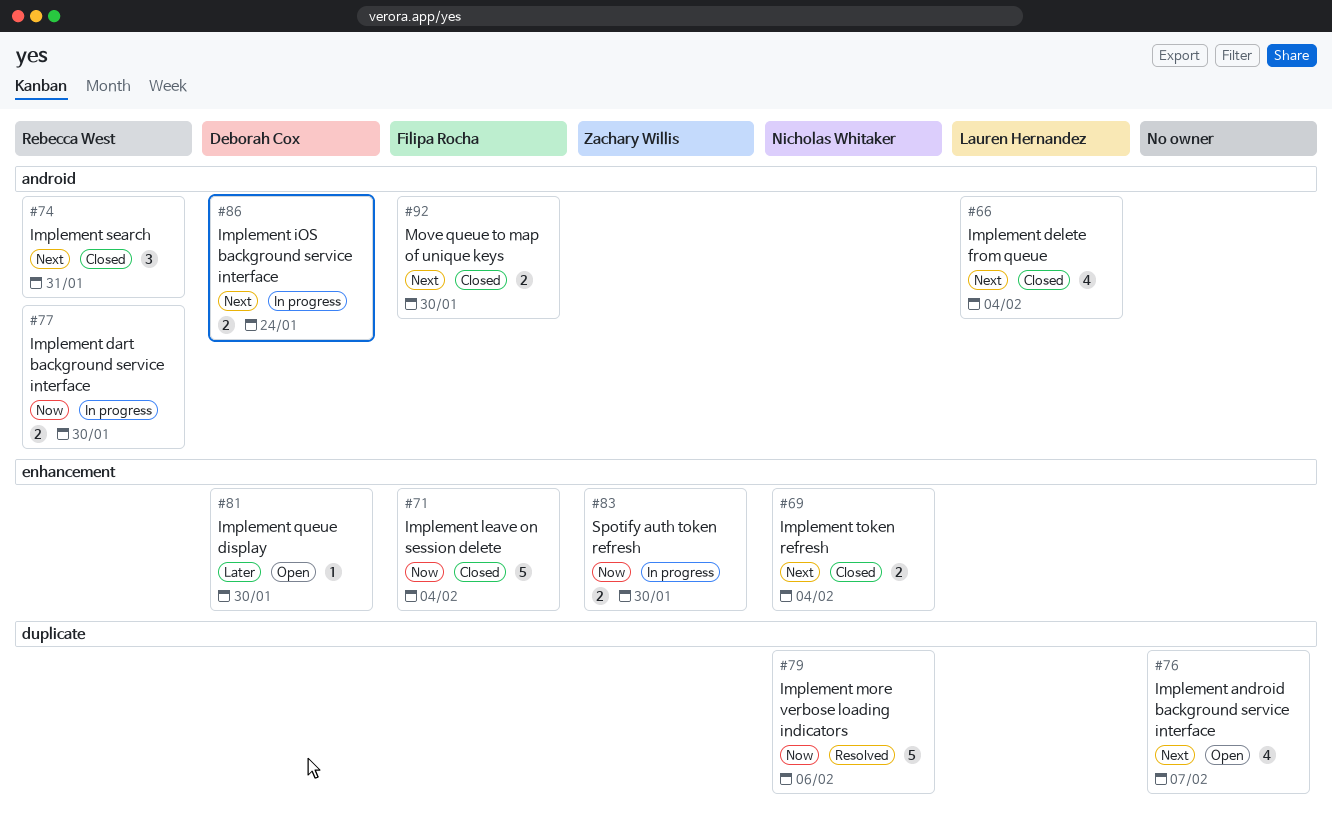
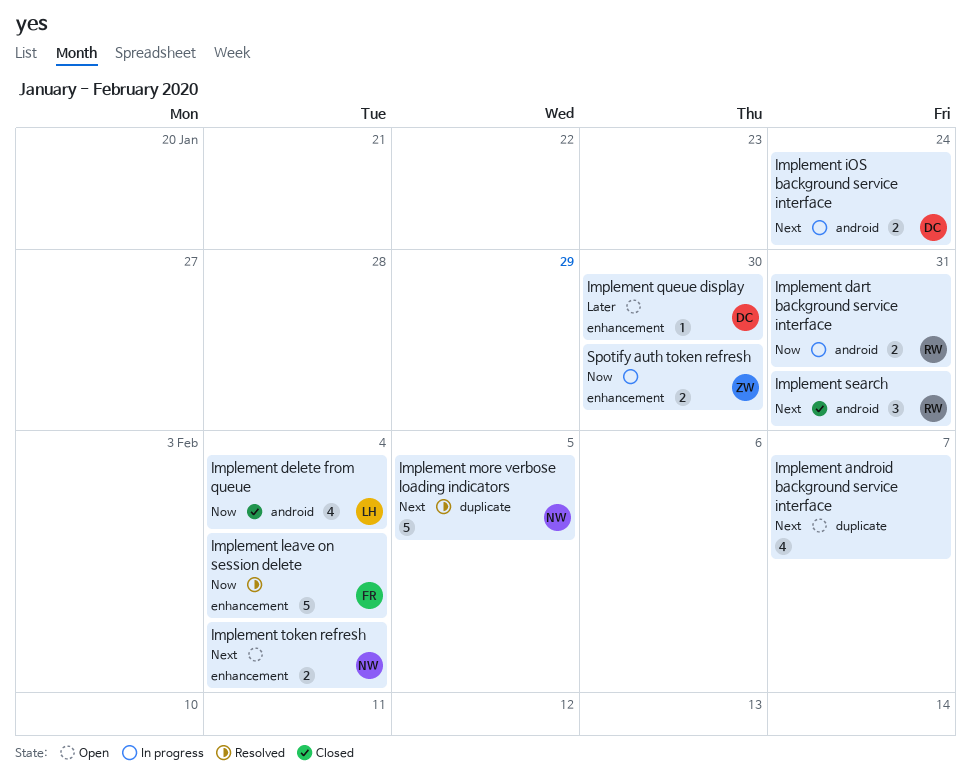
Implement dart background service interface, due: Jan 30 -> Jan 31
Implement delete from queue, priority: Next -> Now
Implement leave on session delete, status: Closed -> Resolved
Implement more verbose loading indicators, priority: Now -> Next
Implement more verbose loading indicators, due: Feb 6 -> Feb 5
Implement token refresh, status: Closed -> Open
Move queue to map of unique keys: present -> none

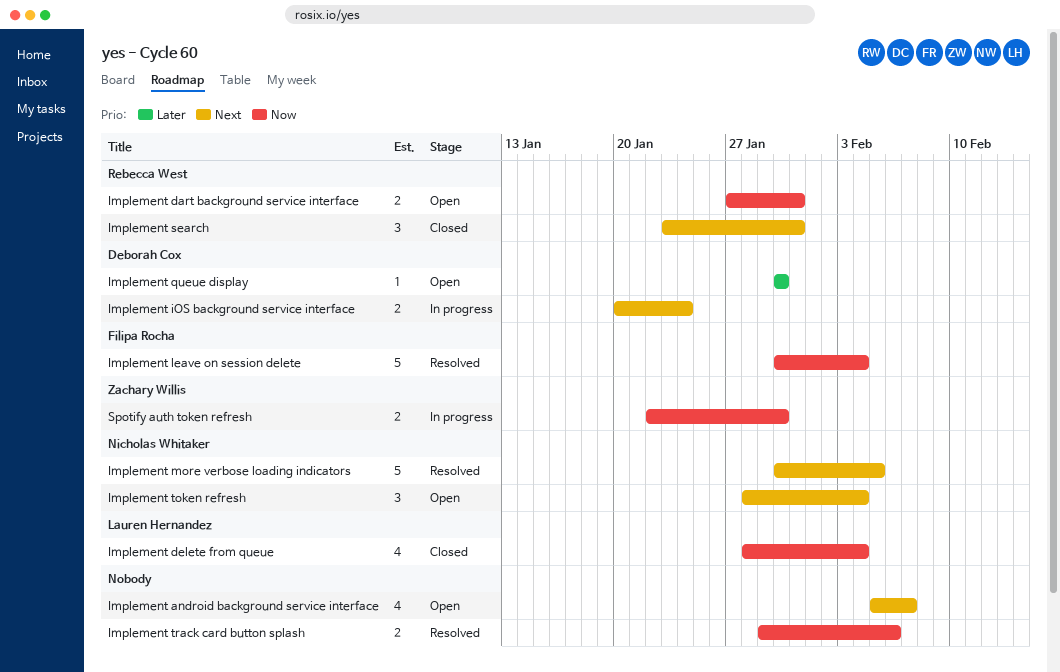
Implement dart background service interface, status: In progress -> Open
Implement token refresh, estimate: 2 -> 3
Implement track card button splash: none -> present

